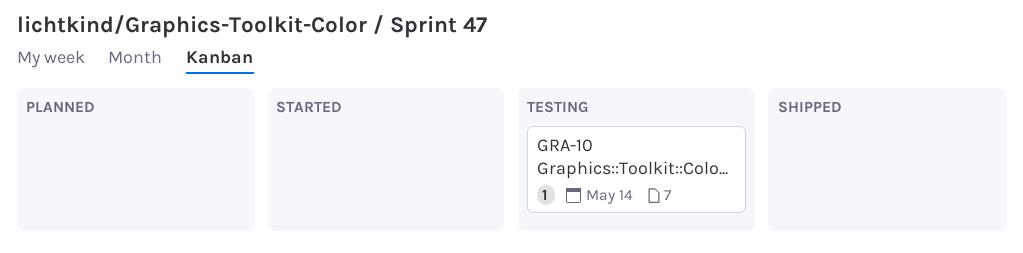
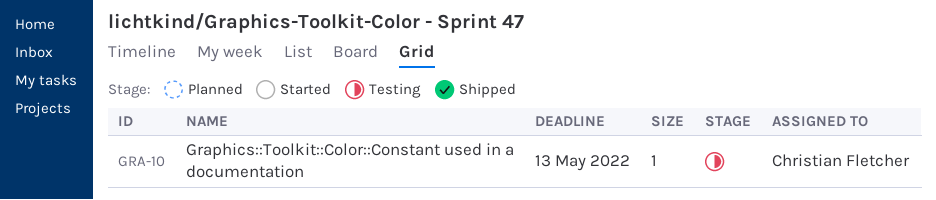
GRA-10, due: May 14 -> May 13

